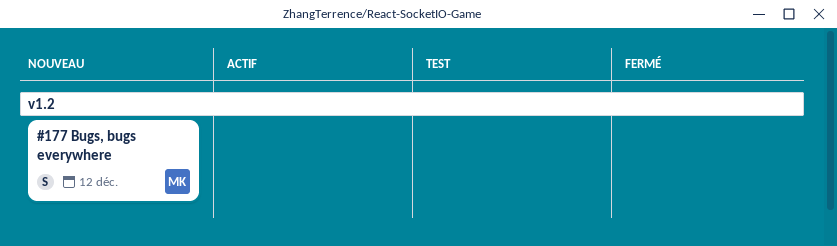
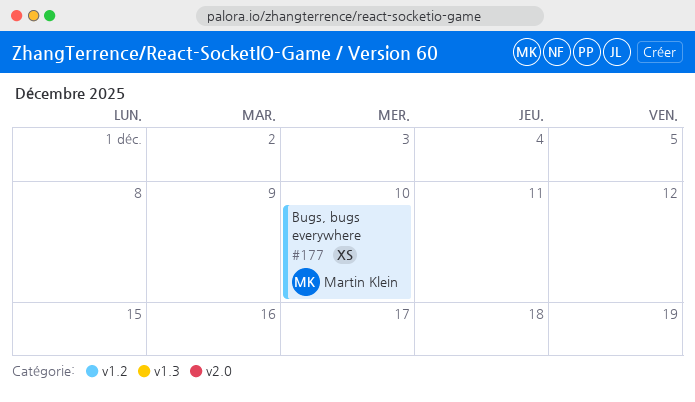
#177, estimate: S -> XS
#177, due: Dec 12 -> Dec 10

